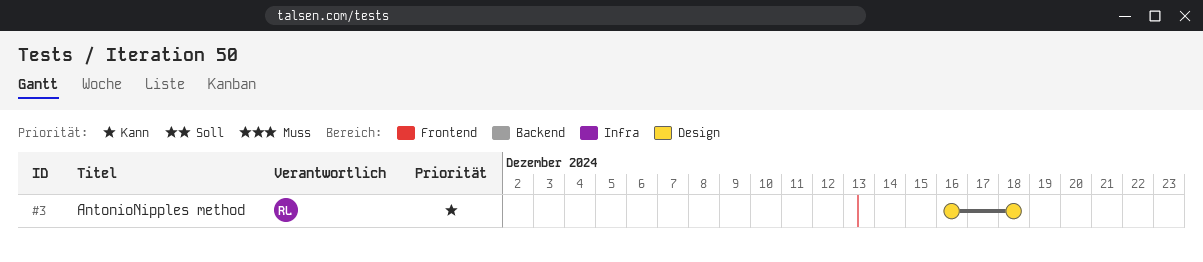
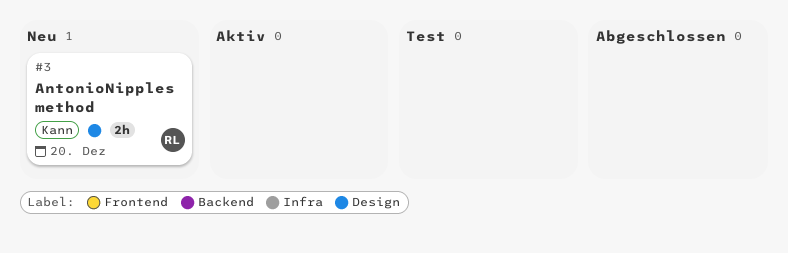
#3, due: Dec 18 -> Dec 20

